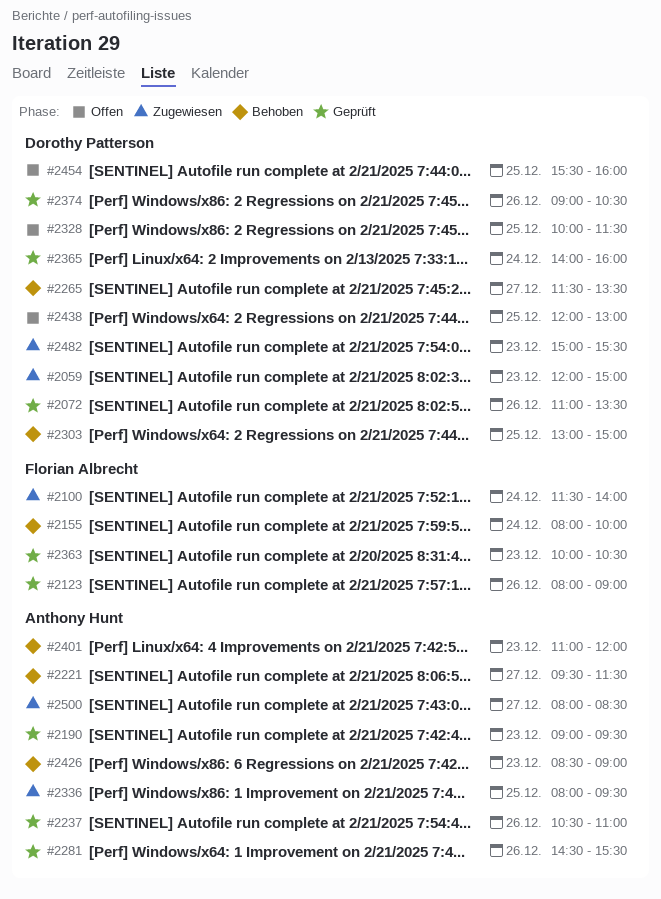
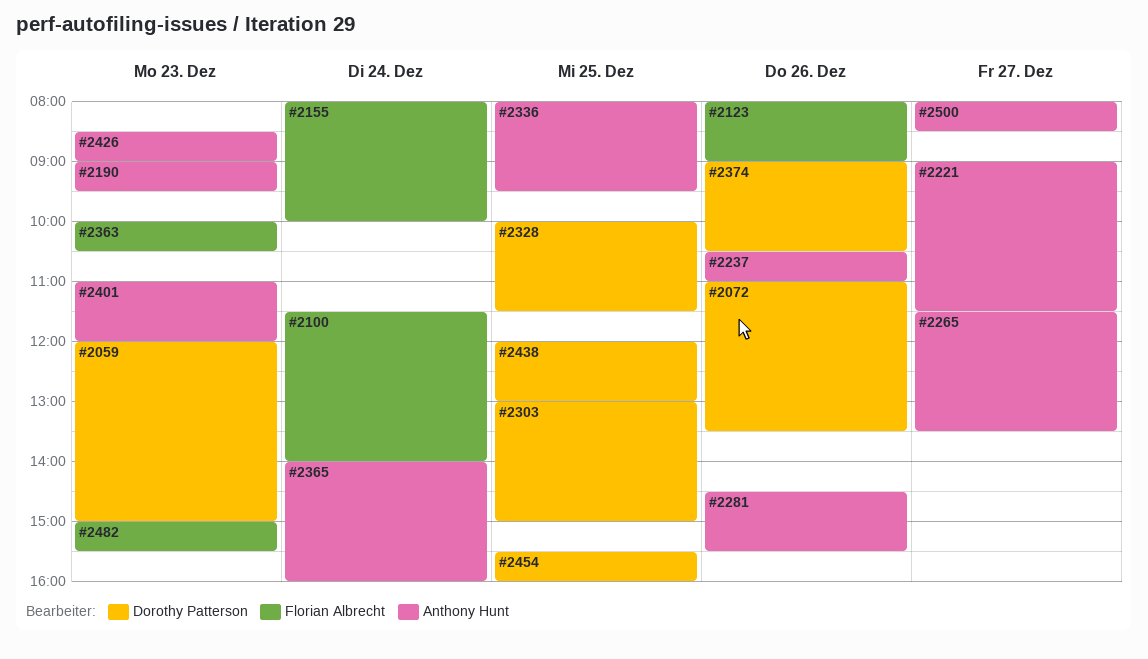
#2221, begins: 09:30 -> 09:00
#2265, owner: Dorothy Patterson -> Anthony Hunt
#2365, owner: Dorothy Patterson -> Anthony Hunt
#2482, owner: Dorothy Patterson -> Florian Albrecht

